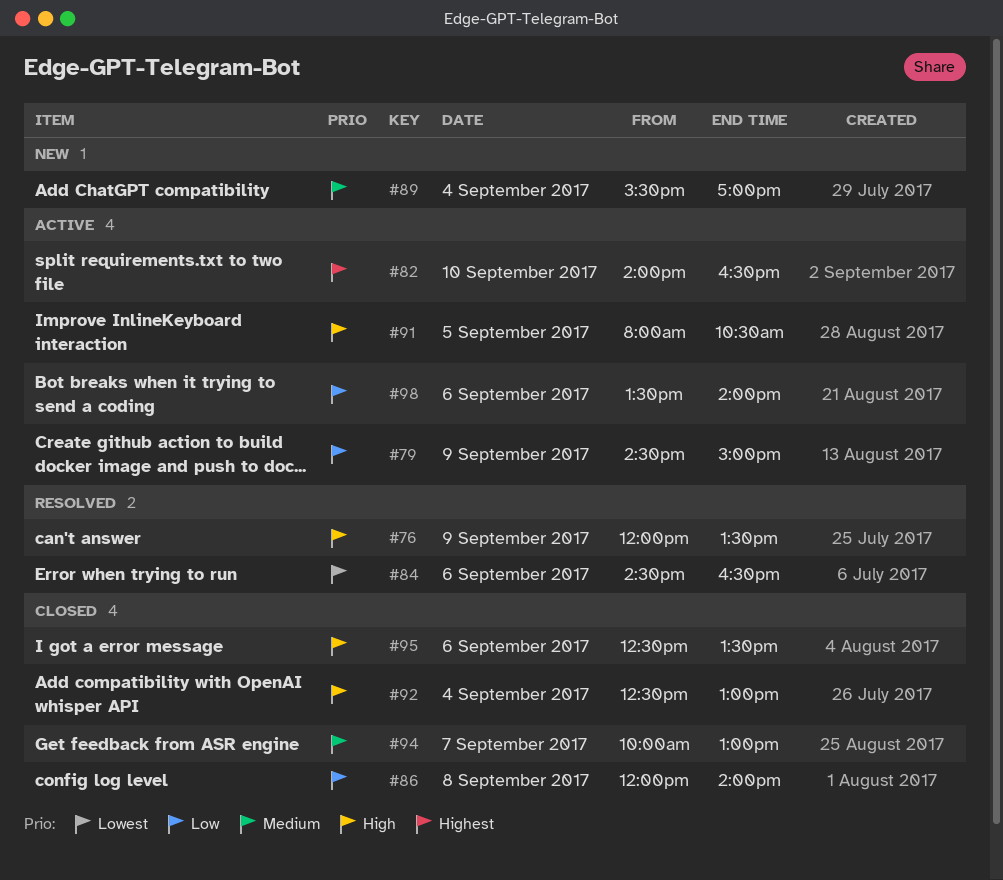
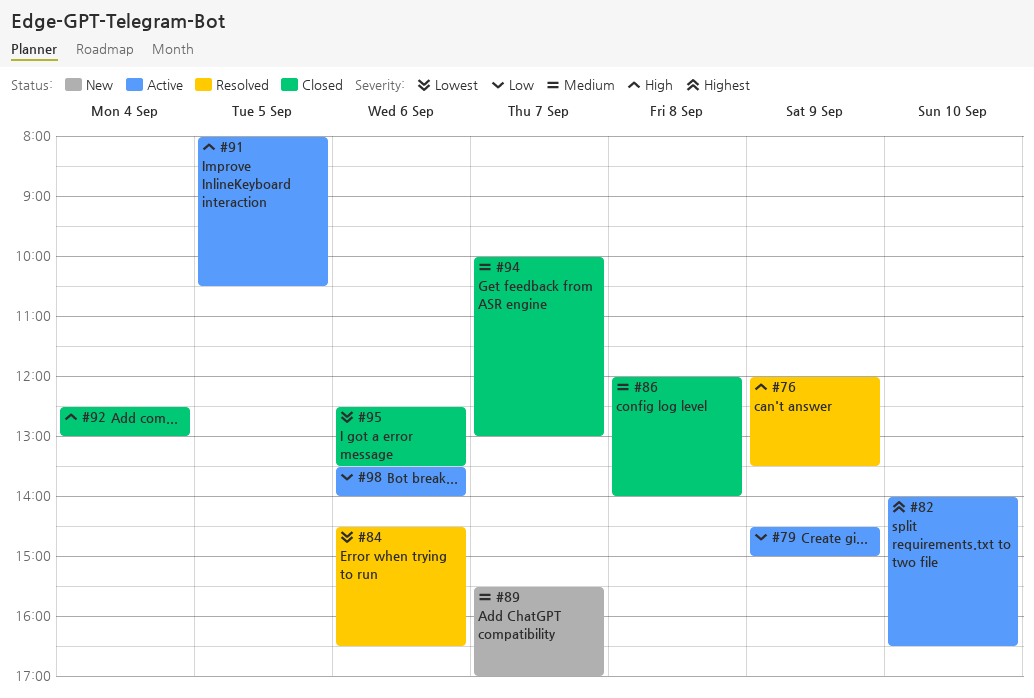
#86, priority: Low -> Medium
#89, day: Sep 4 -> Sep 7
#95, priority: High -> Lowest

